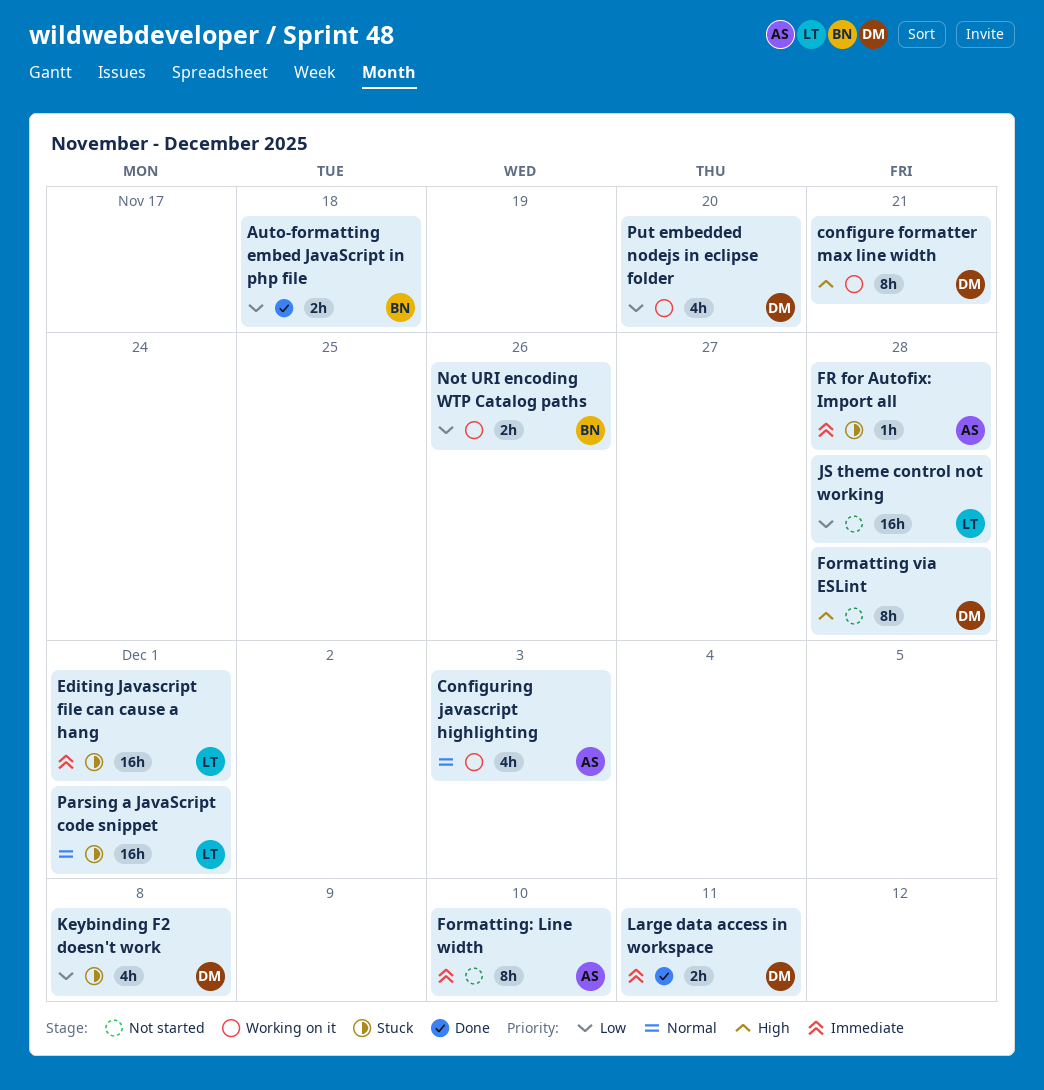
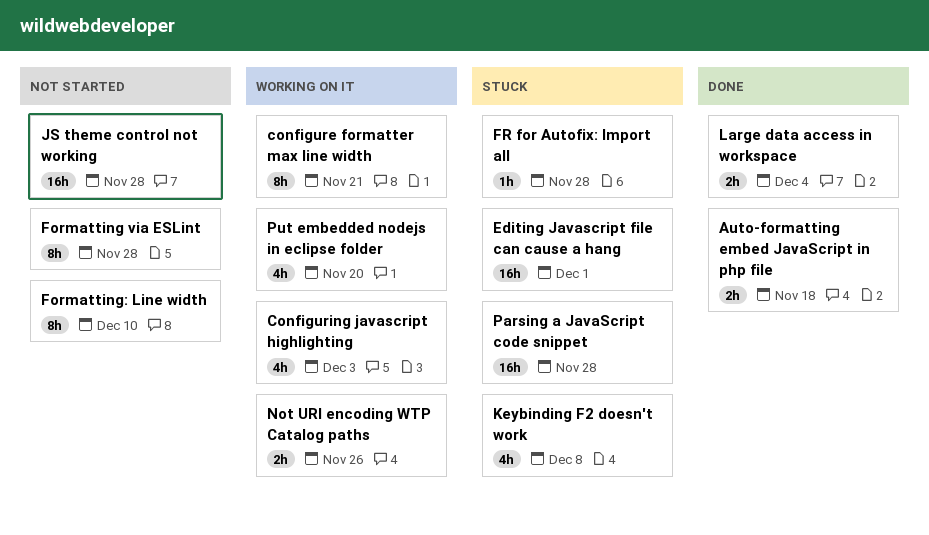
Large data access in workspace, due: Dec 11 -> Dec 4
Parsing a JavaScript code snippet, due: Dec 1 -> Nov 28

